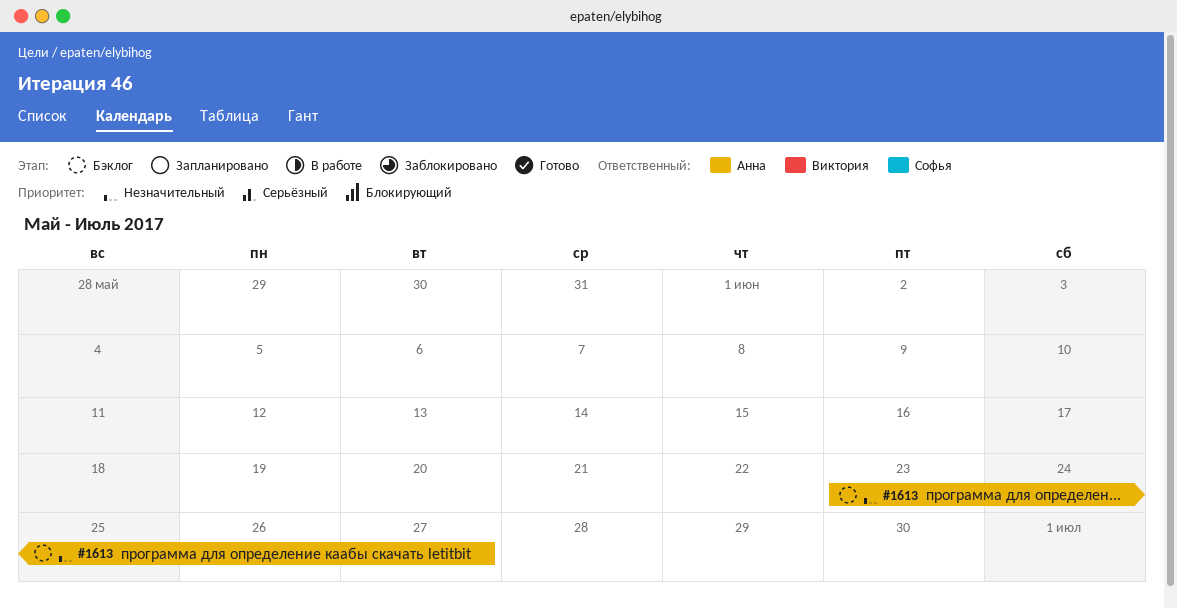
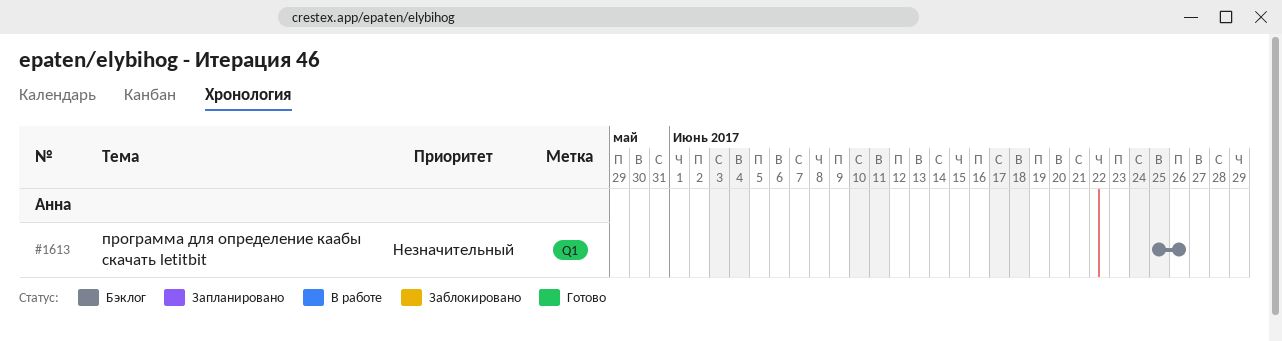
#1613, start: Jun 23 -> Jun 25
#1613, due: Jun 27 -> Jun 26

